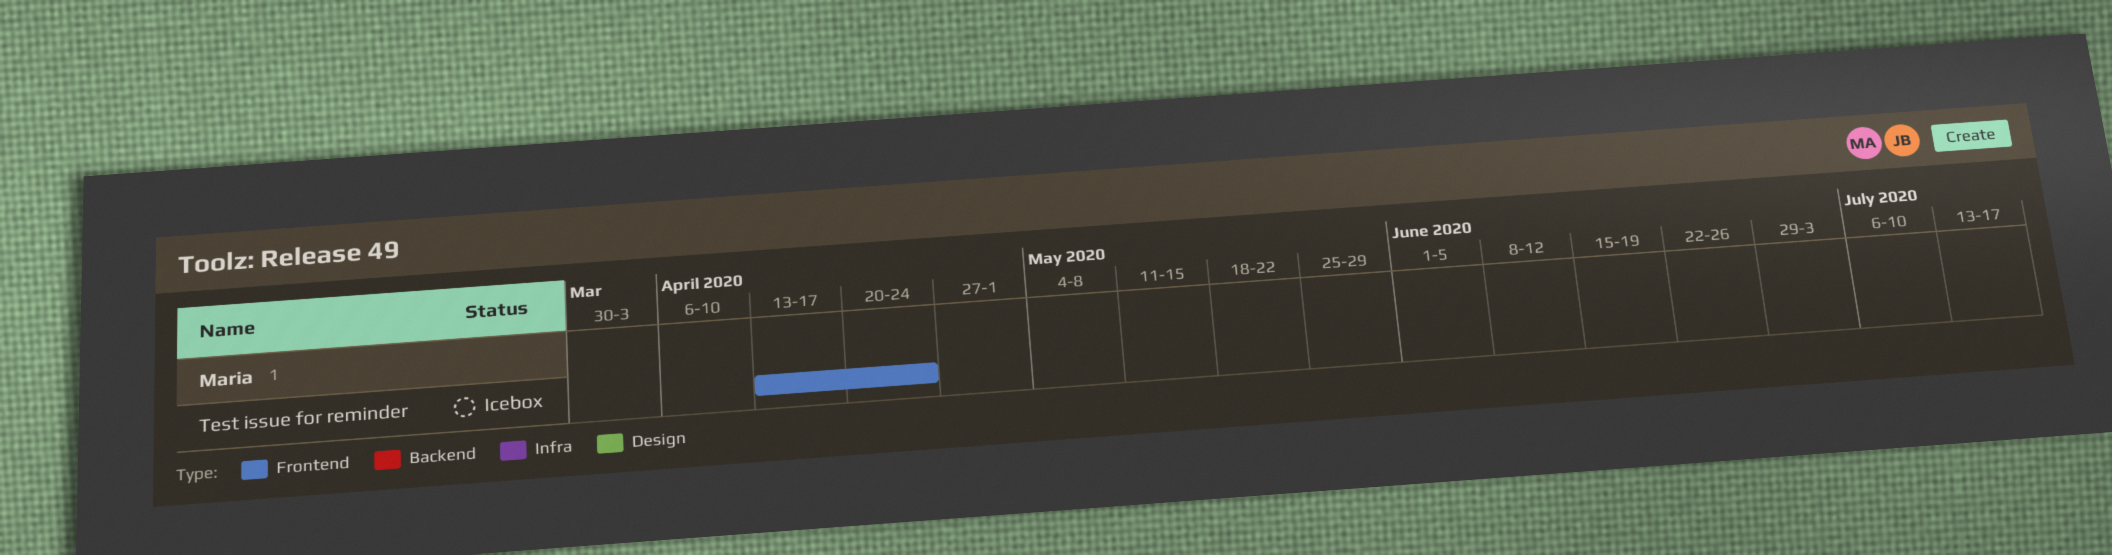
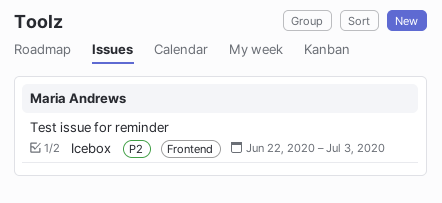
Test issue for reminder, start: Apr 13 -> Jun 22
Test issue for reminder, due: Apr 24 -> Jul 3

